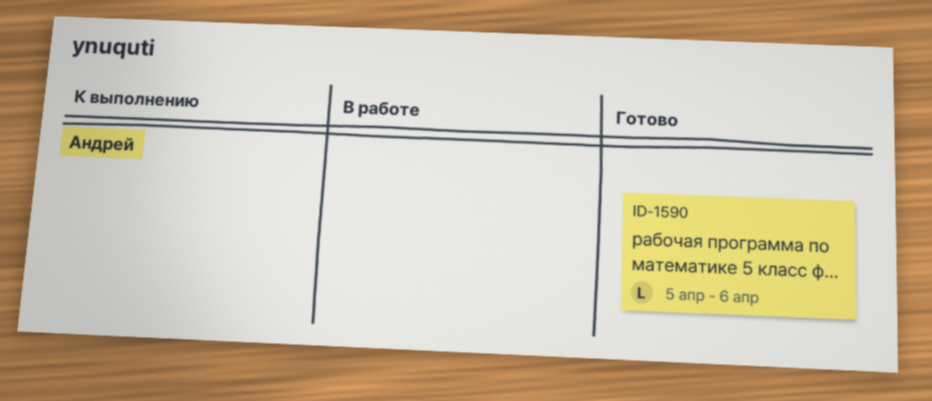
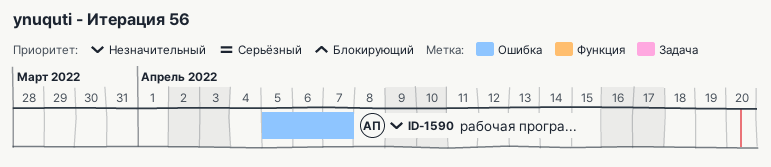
ID-1590, due: Apr 6 -> Apr 7

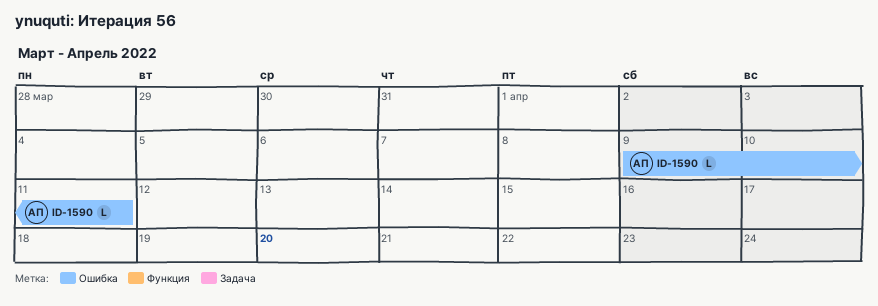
ID-1590, start: Apr 5 -> Apr 9
ID-1590, due: Apr 7 -> Apr 11

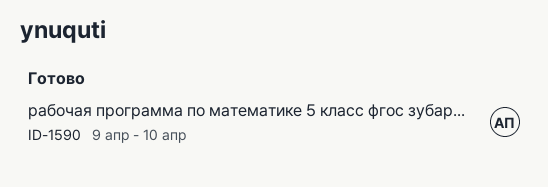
ID-1590, due: Apr 11 -> Apr 10

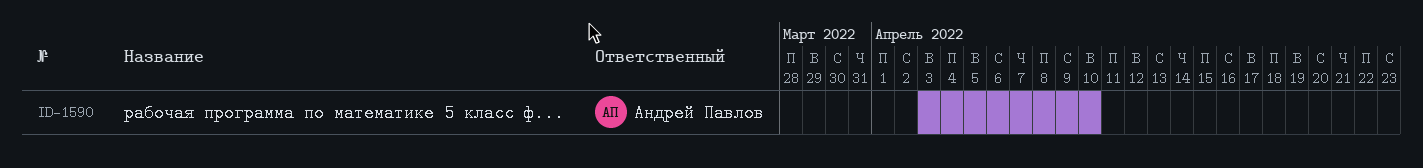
ID-1590, start: Apr 9 -> Apr 3

